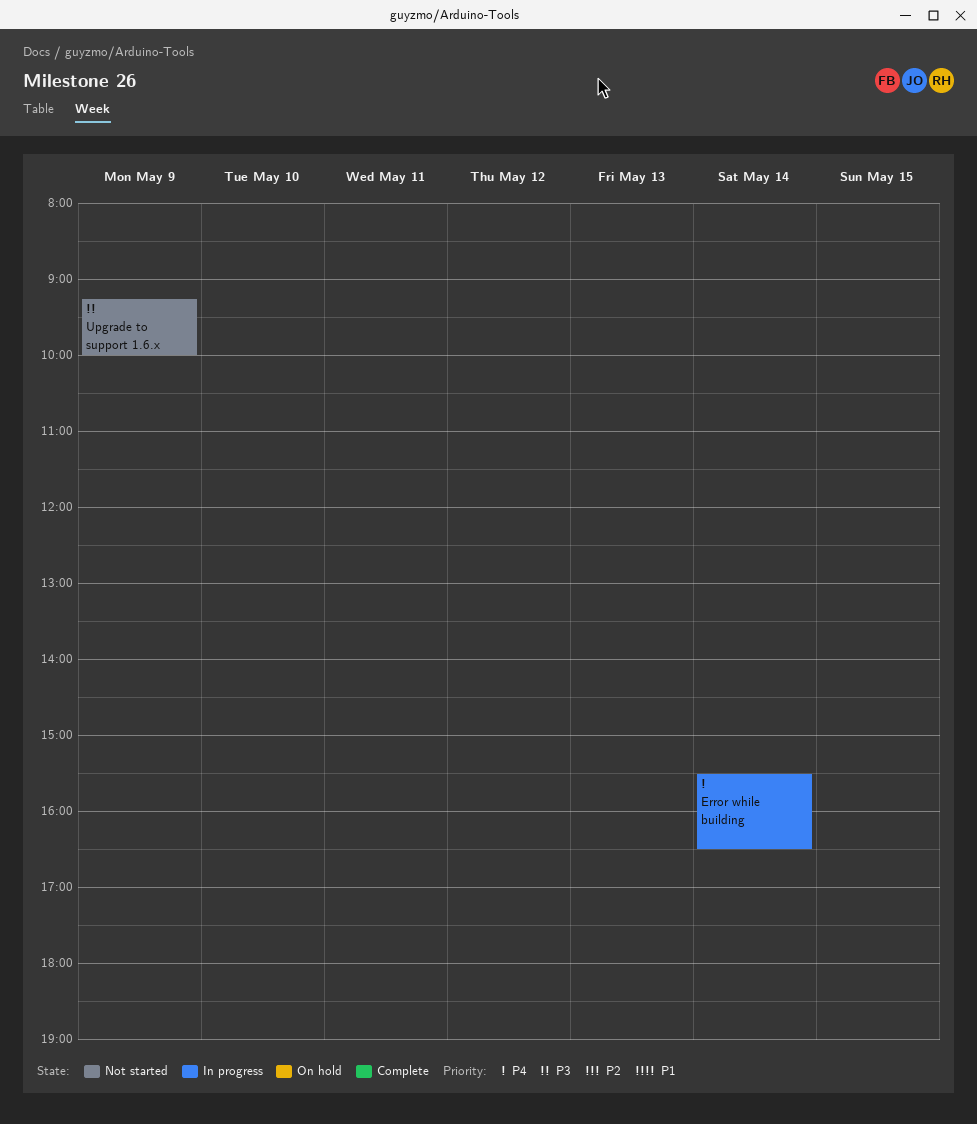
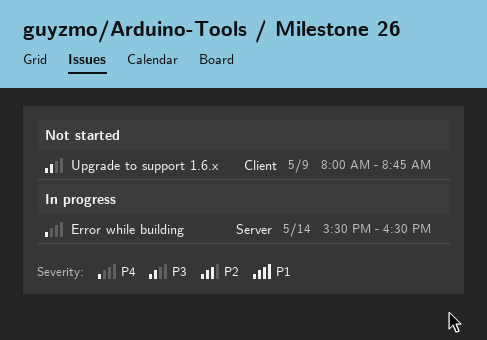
Upgrade to support 1.6.x, begins: 09:15 -> 08:00
Upgrade to support 1.6.x, ends: 10:00 -> 08:45

